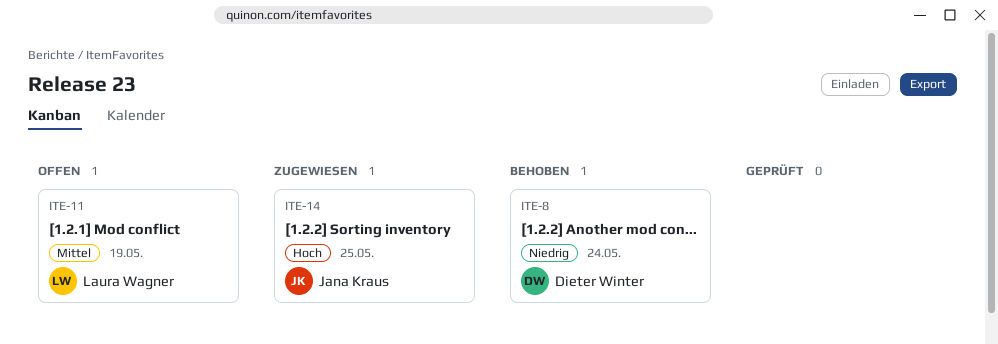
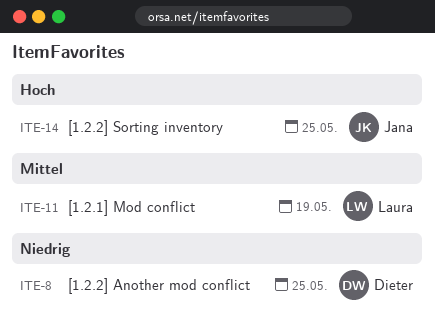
ITE-8, due: May 24 -> May 25

